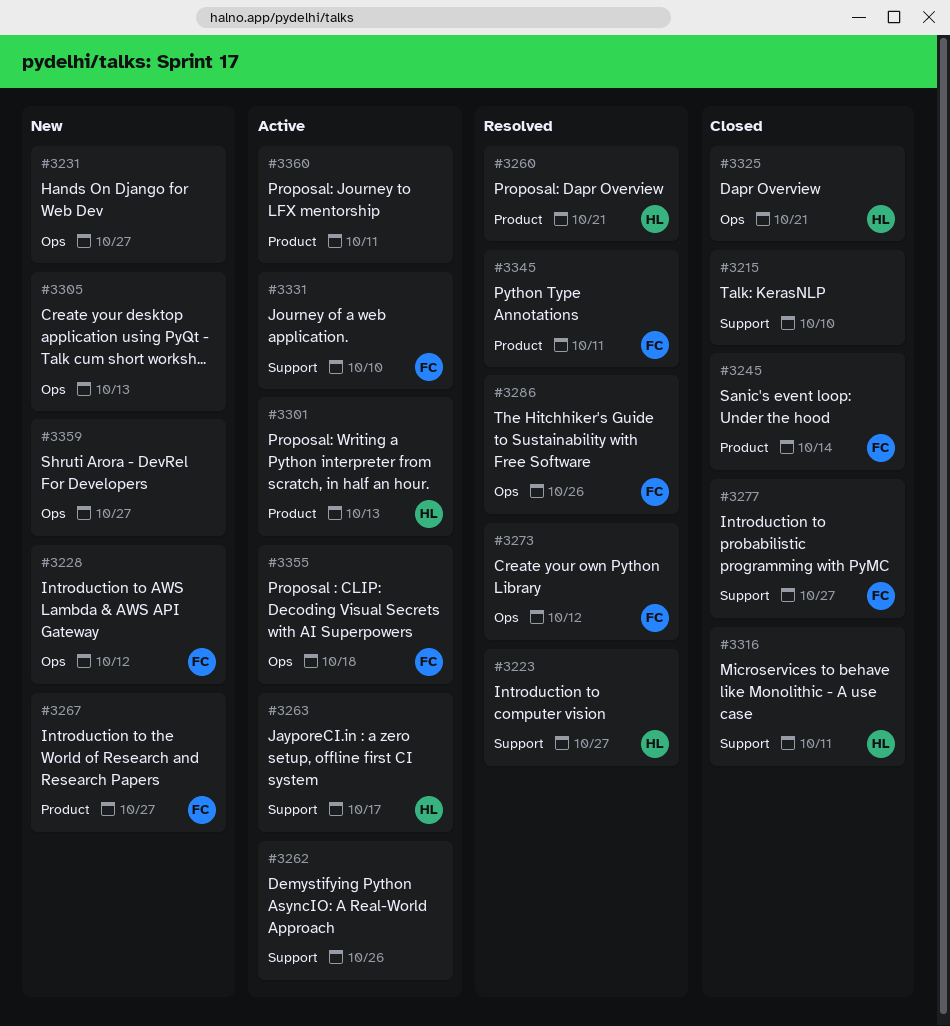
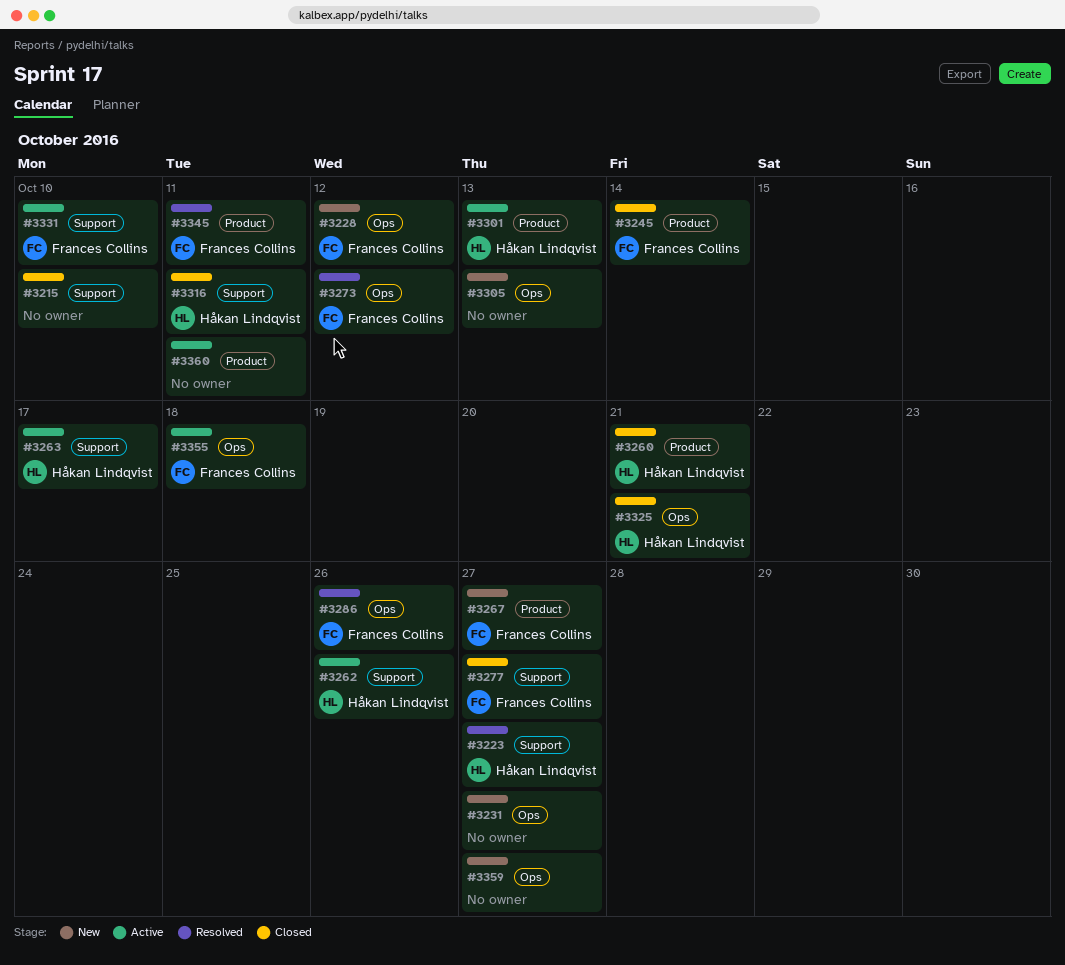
#3260, status: Resolved -> Closed
#3262, owner: none -> Håkan Lindqvist

